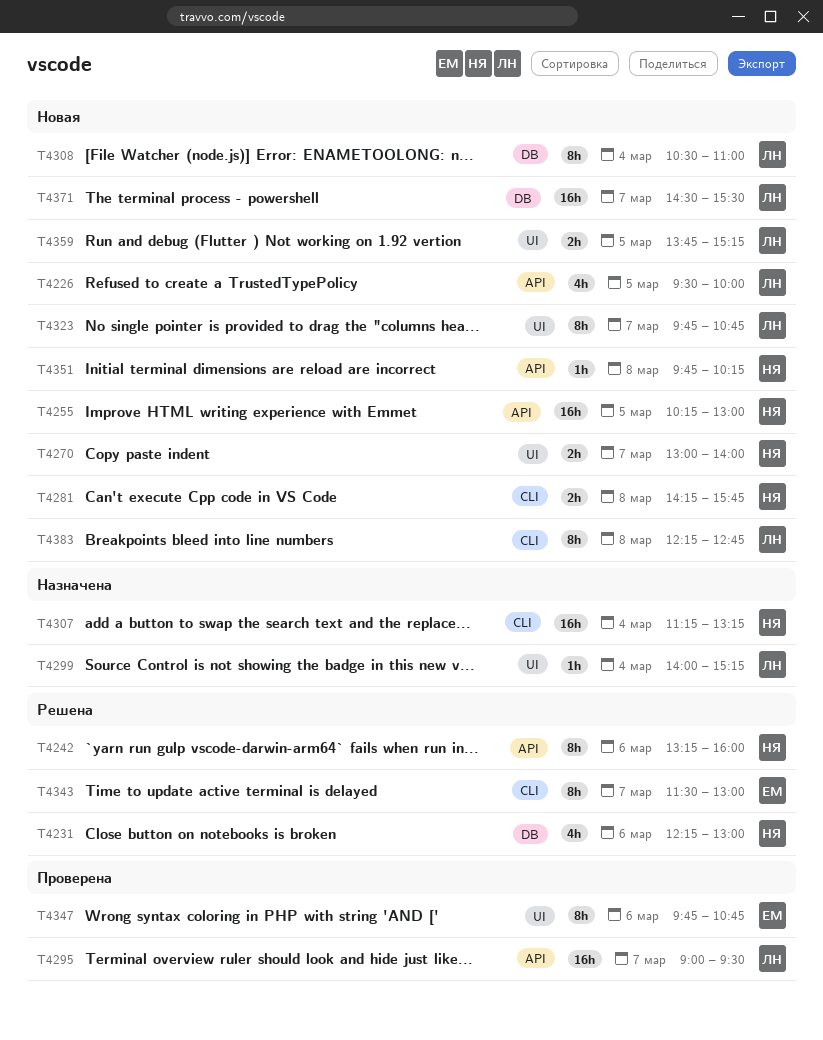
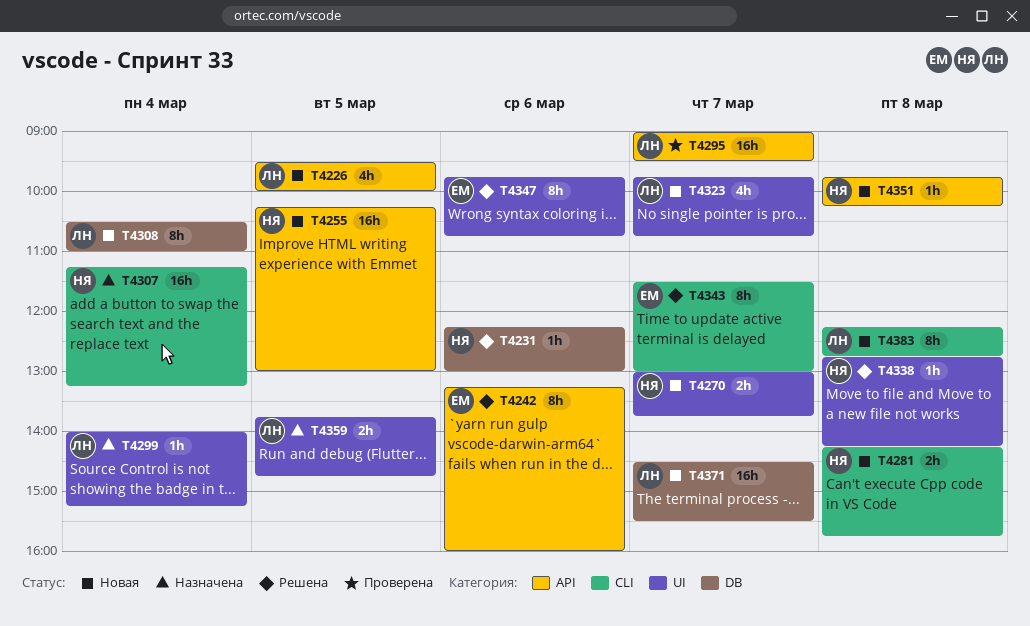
T4231, estimate: 4h -> 1h
T4242, owner: НЯ -> ЕМ
T4270, ends: 14:00 -> 13:45
T4323, estimate: 8h -> 4h
T4338: none -> present
T4347, status: Проверена -> Решена
T4359, status: Новая -> Назначена
T4359, ends: 15:15 -> 14:45

